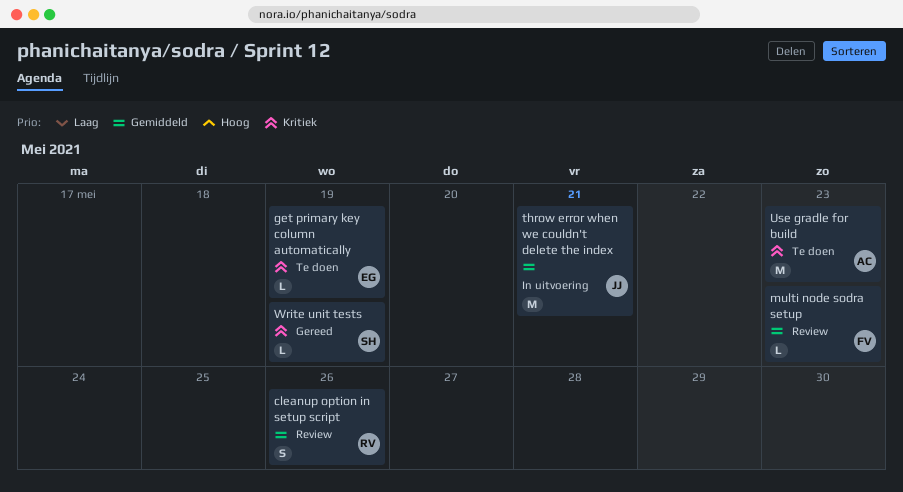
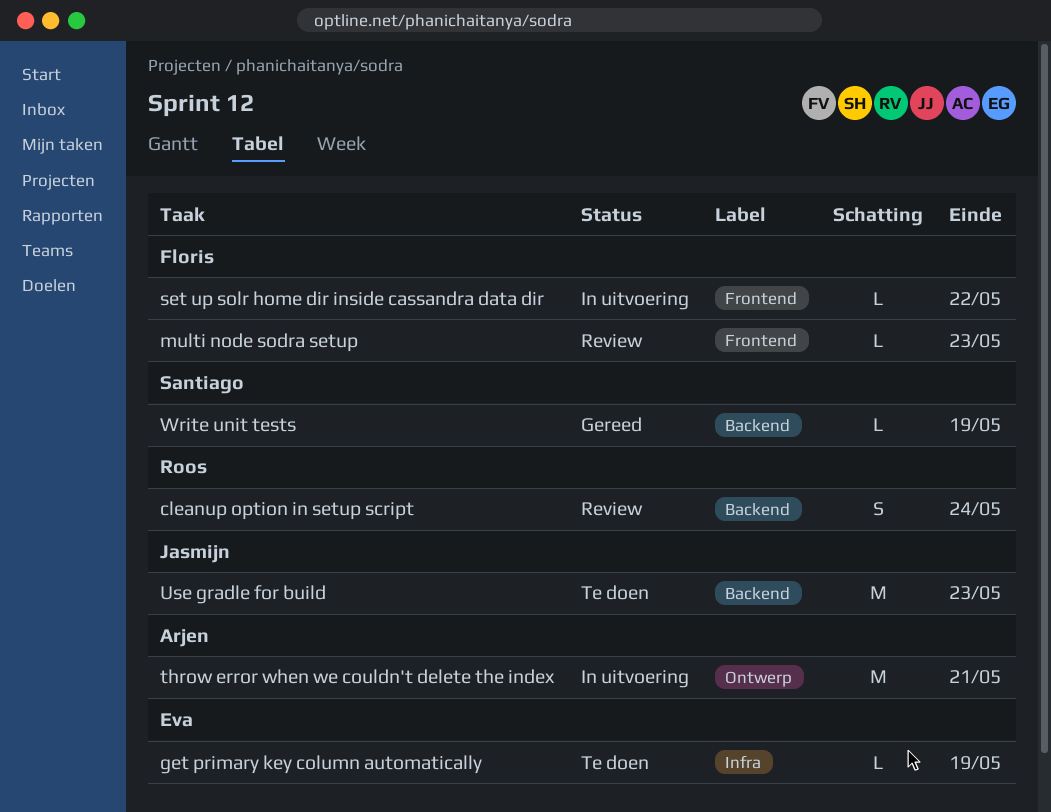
cleanup option in setup script, due: May 26 -> May 24
set up solr home dir inside cassandra data dir: none -> present
throw error when we couldn't delete the index, owner: Jasmijn -> Arjen
Use gradle for build, owner: Arjen -> Jasmijn

